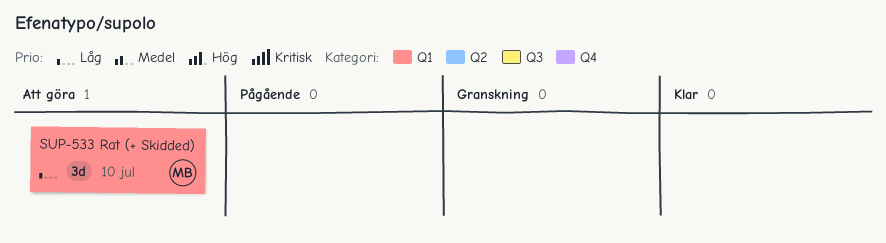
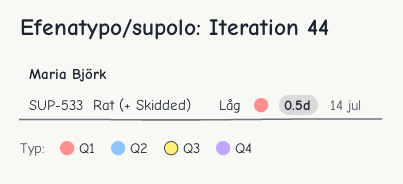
SUP-533, estimate: 3d -> 0.5d
SUP-533, due: Jul 10 -> Jul 14

